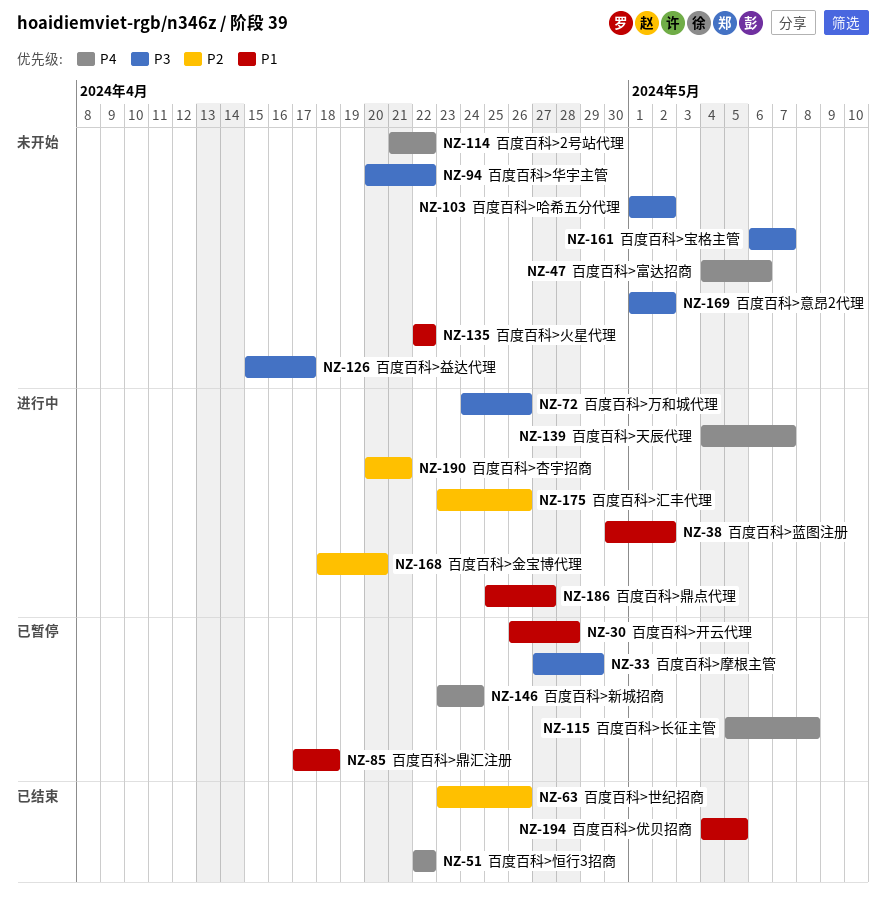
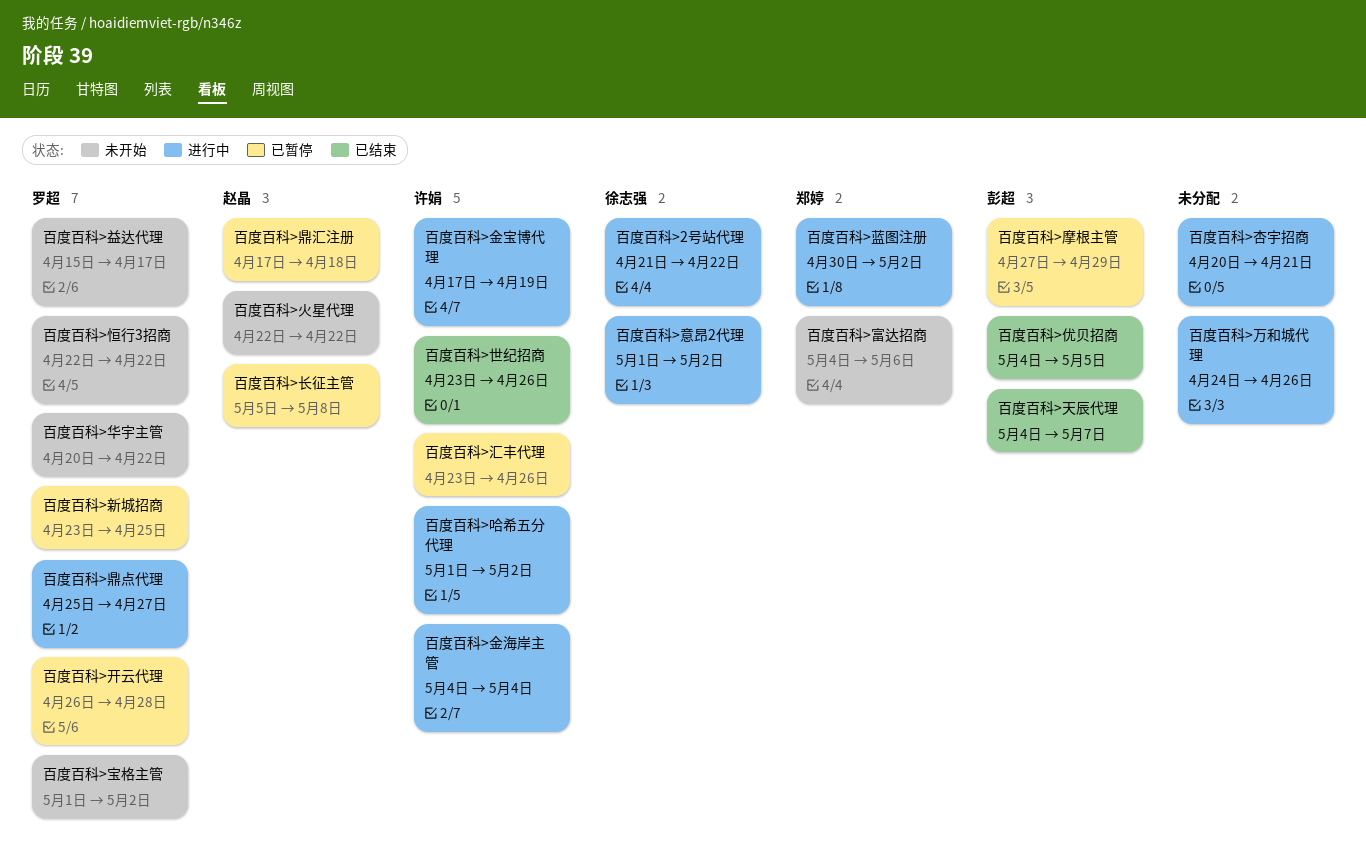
百度百科>2号站代理, status: 未开始 -> 进行中
百度百科>哈希五分代理, status: 未开始 -> 进行中
百度百科>天辰代理, status: 进行中 -> 已结束
百度百科>宝格主管, start: May 6 -> May 1
百度百科>宝格主管, due: May 7 -> May 2
百度百科>恒行3招商, status: 已结束 -> 未开始
百度百科>意昂2代理, status: 未开始 -> 进行中
百度百科>新城招商, due: Apr 24 -> Apr 25
百度百科>汇丰代理, status: 进行中 -> 已暂停
百度百科>金宝博代理, start: Apr 18 -> Apr 17
百度百科>金宝博代理, due: Apr 20 -> Apr 19
百度百科>金海岸主管: none -> present

